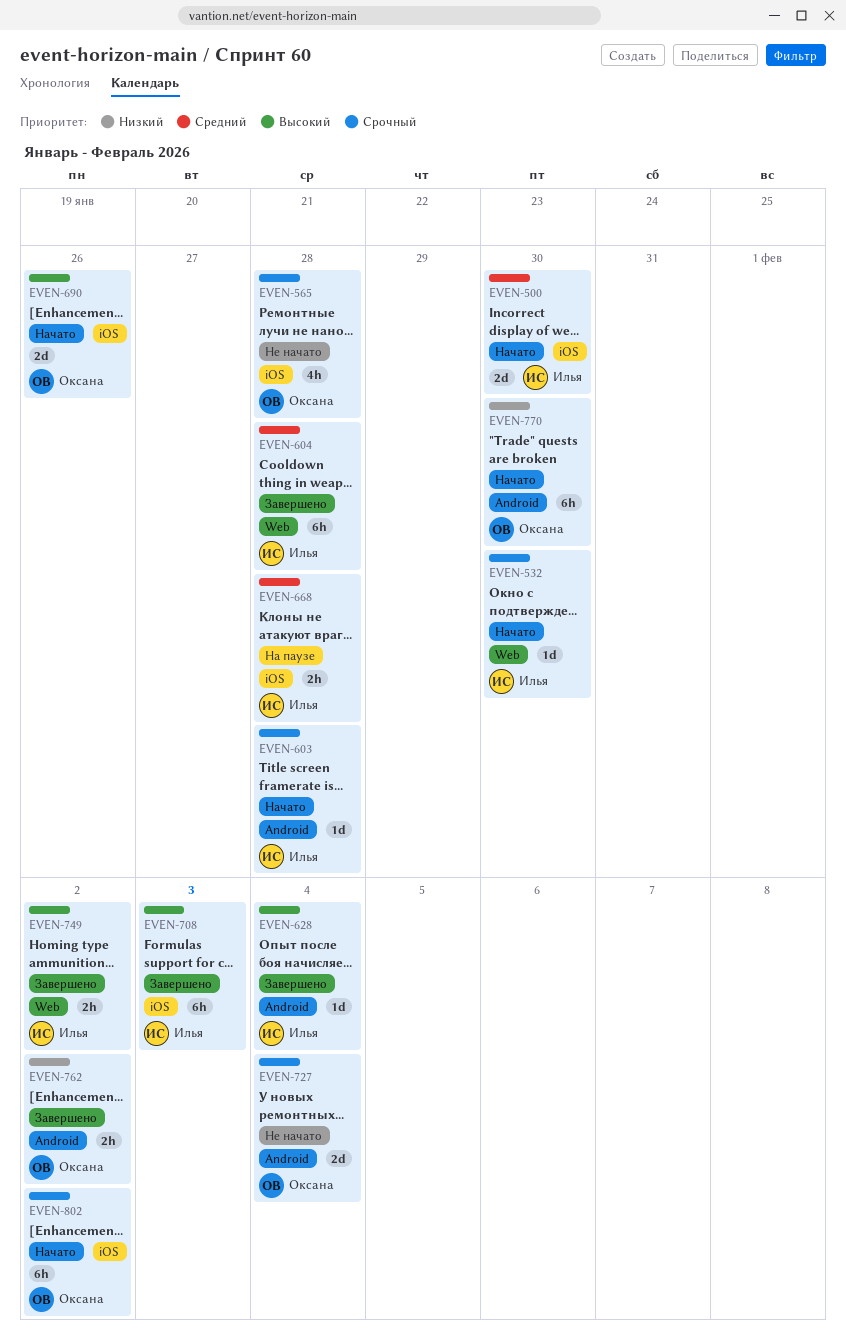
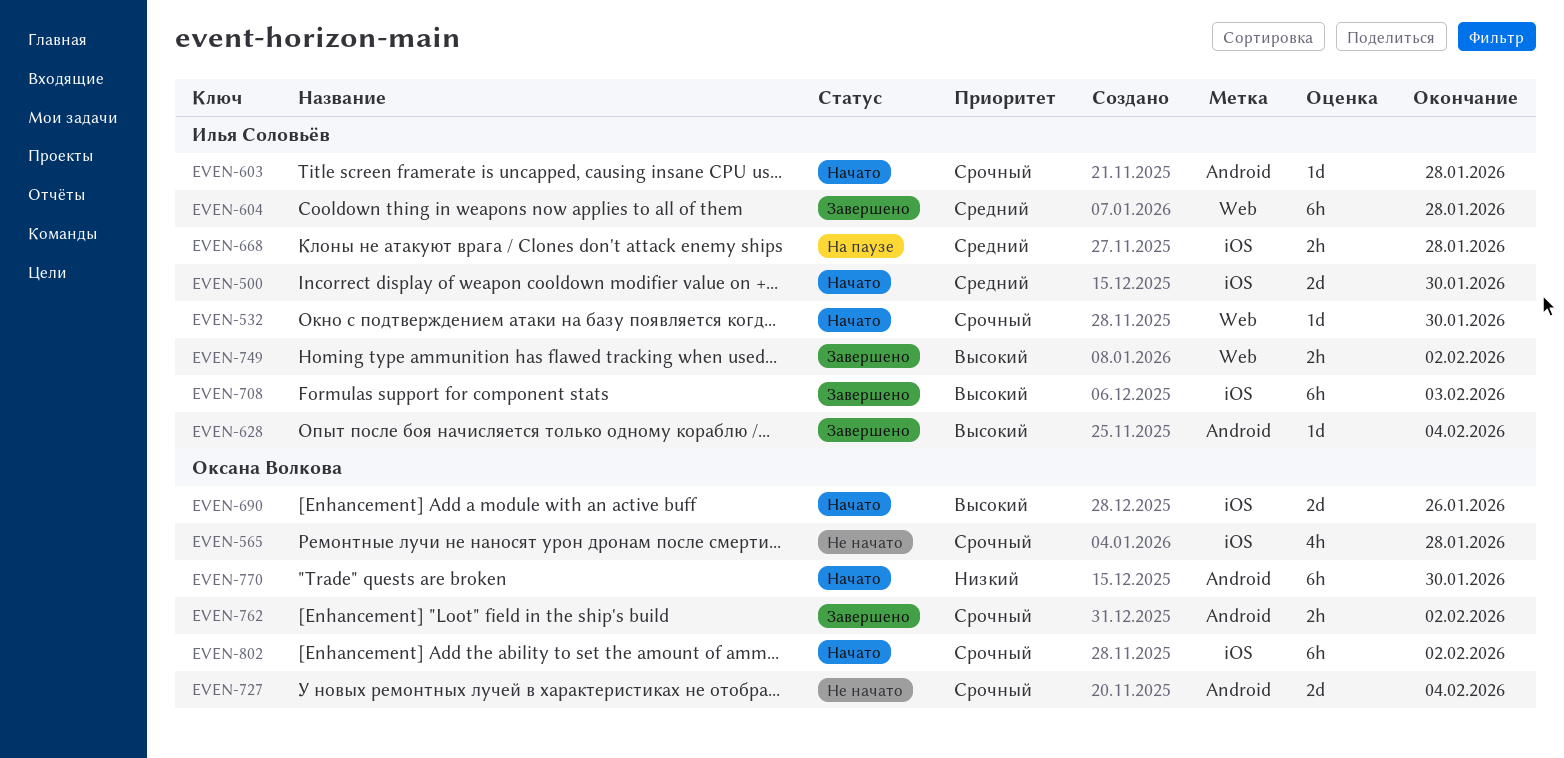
EVEN-762, priority: Низкий -> Срочный

